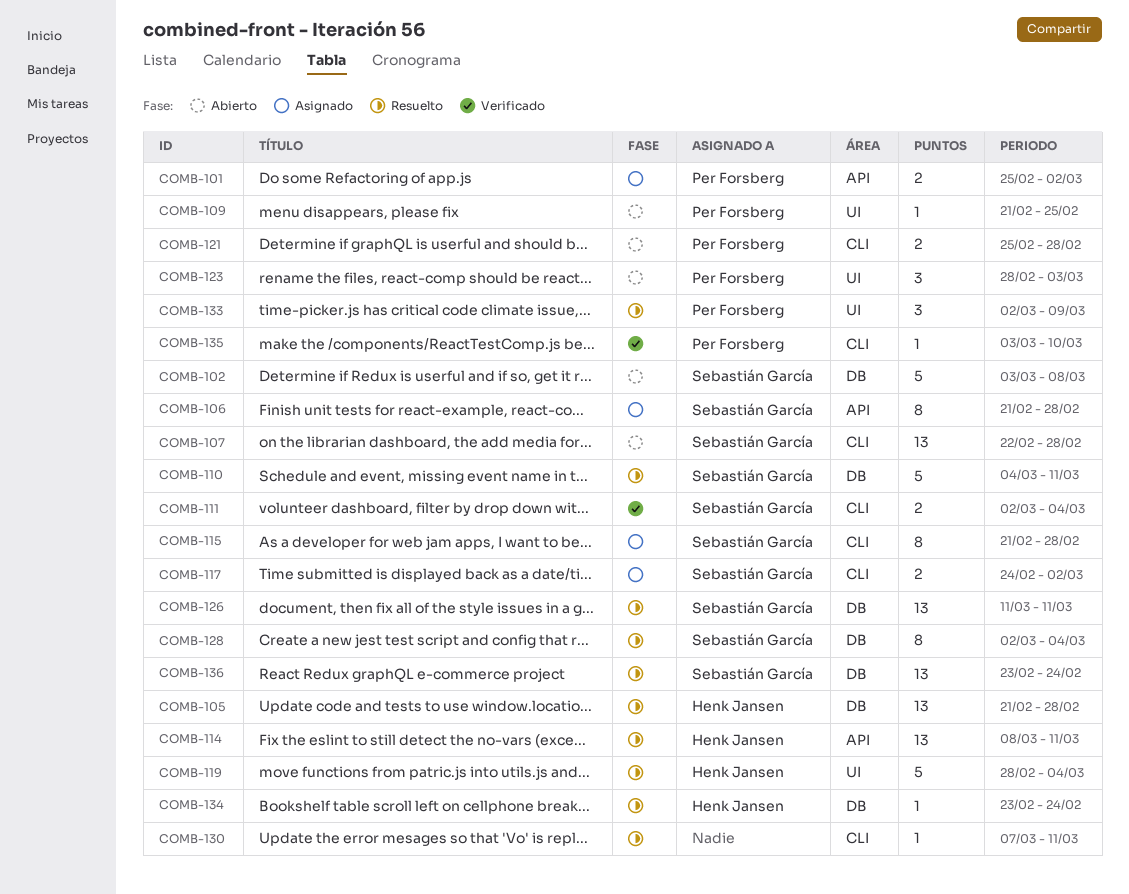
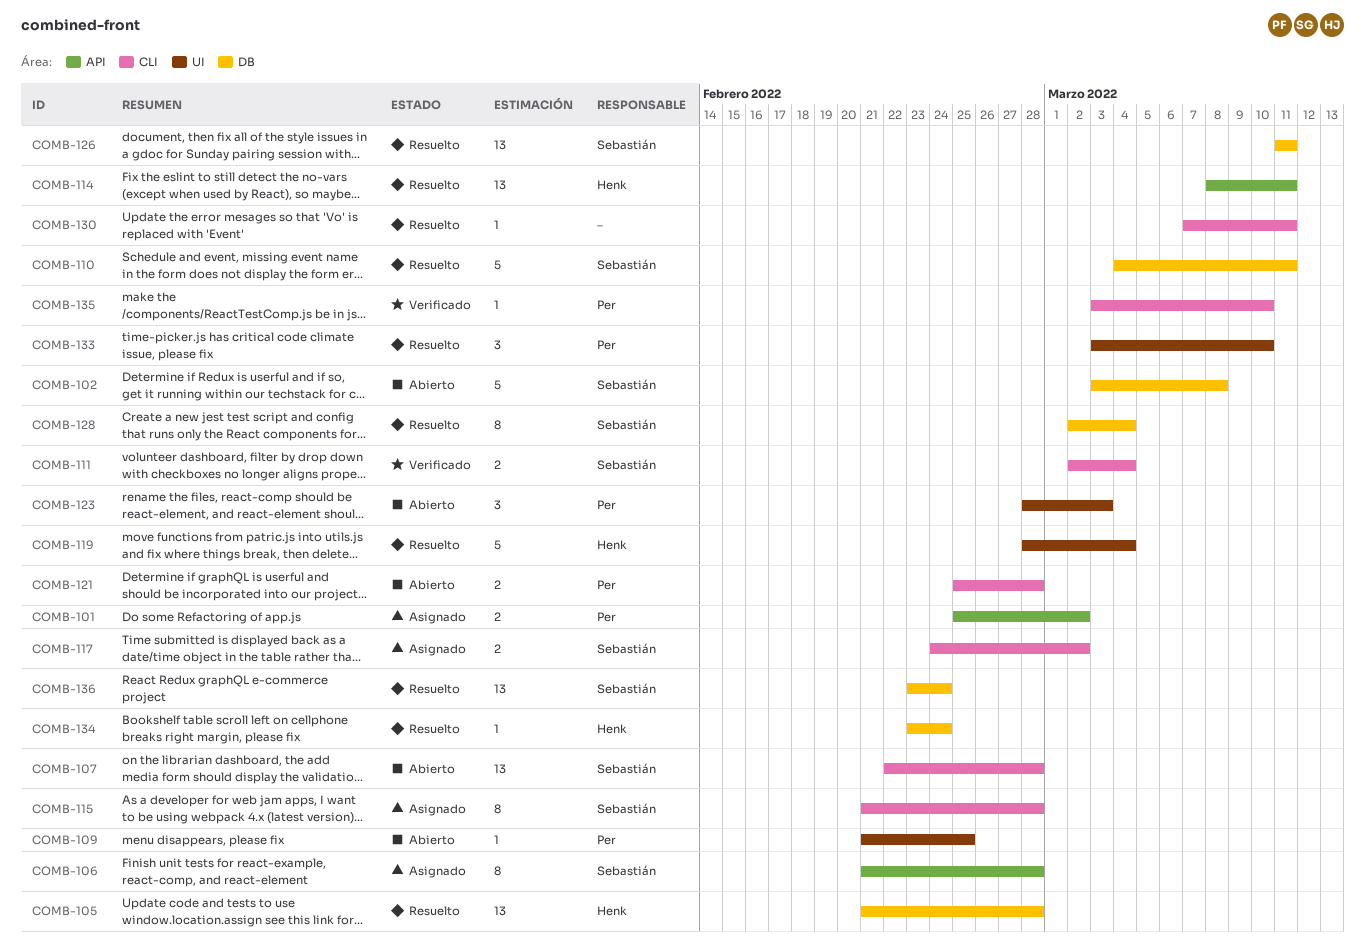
COMB-133, start: Mar 2 -> Mar 3
COMB-133, due: Mar 9 -> Mar 10

